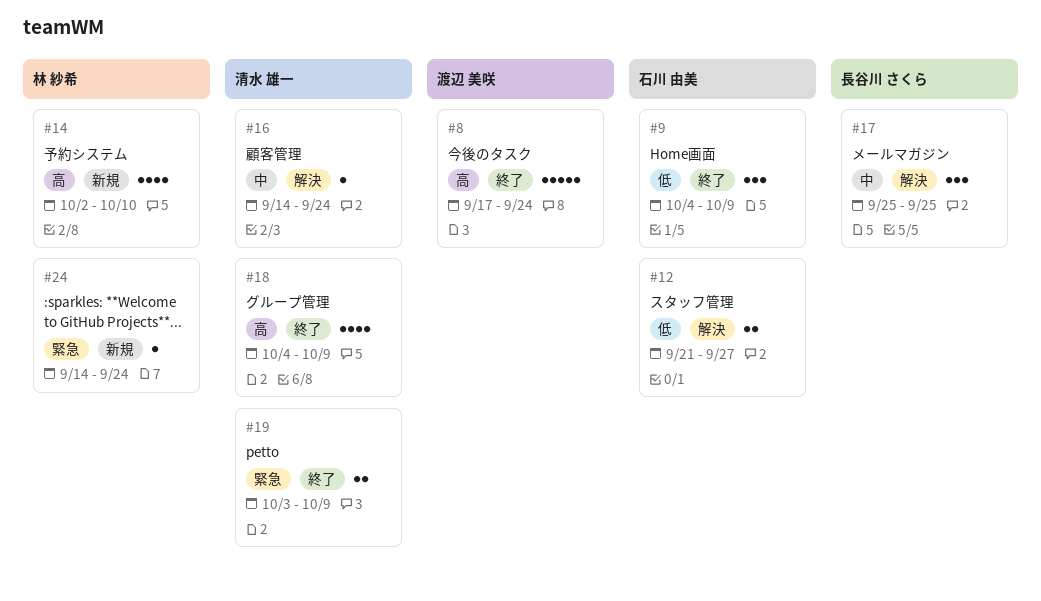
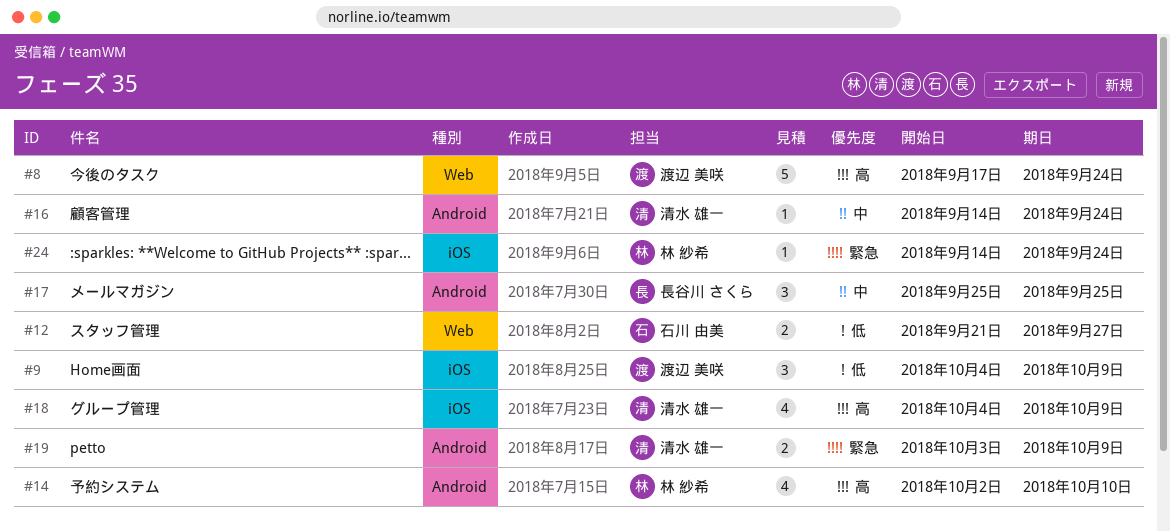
#9, owner: 石川 由美 -> 渡辺 美咲

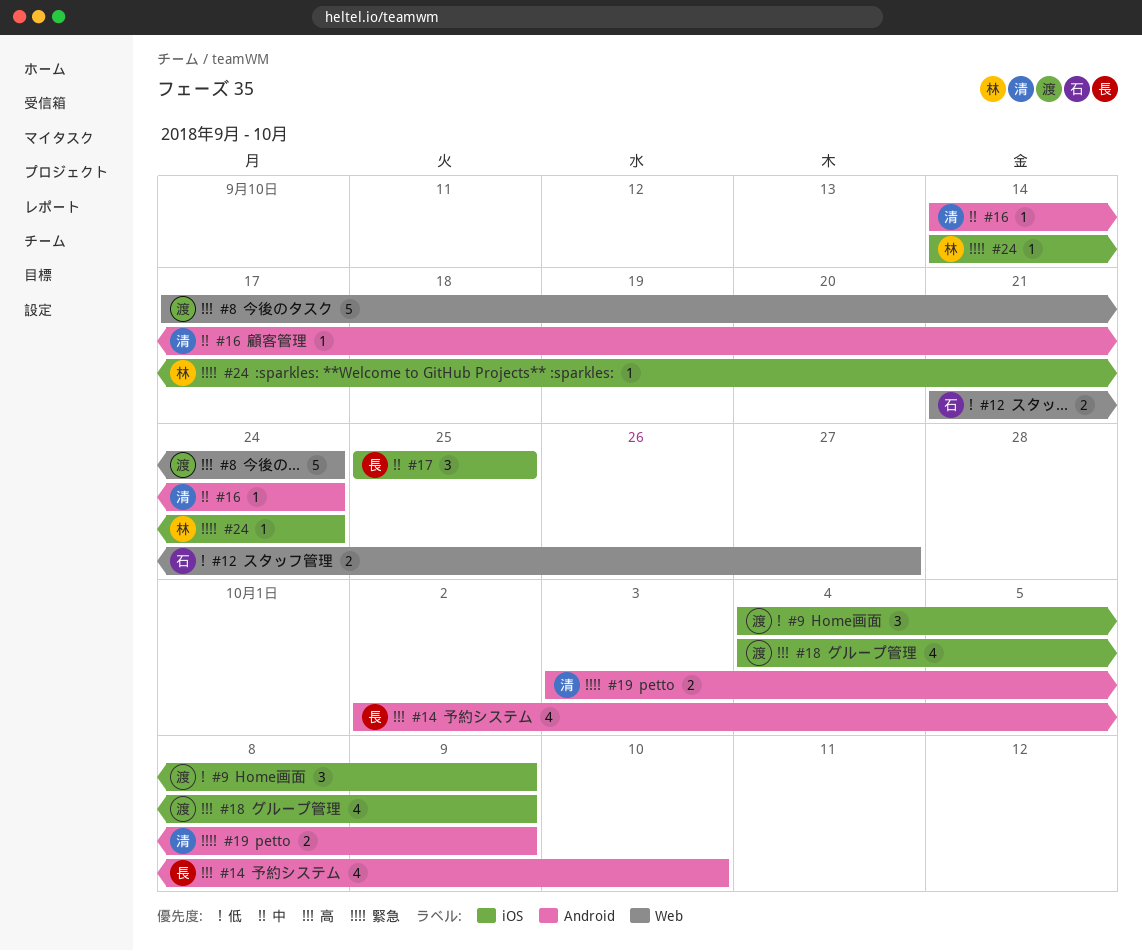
#14, owner: 林 紗希 -> 長谷川 さくら
#17, label: Android -> iOS
#18, owner: 清水 雄一 -> 渡辺 美咲

